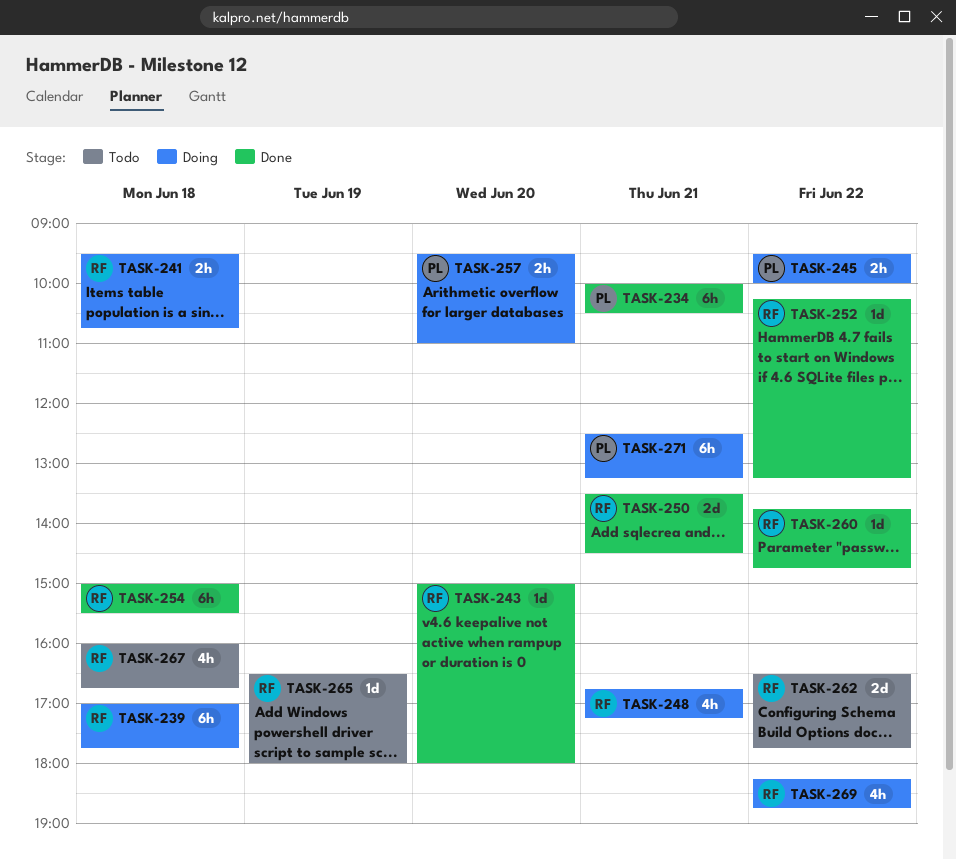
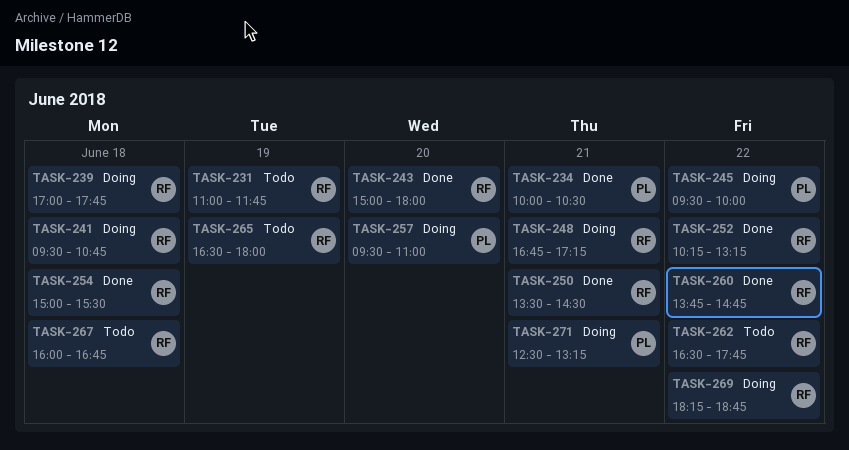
TASK-231: none -> present

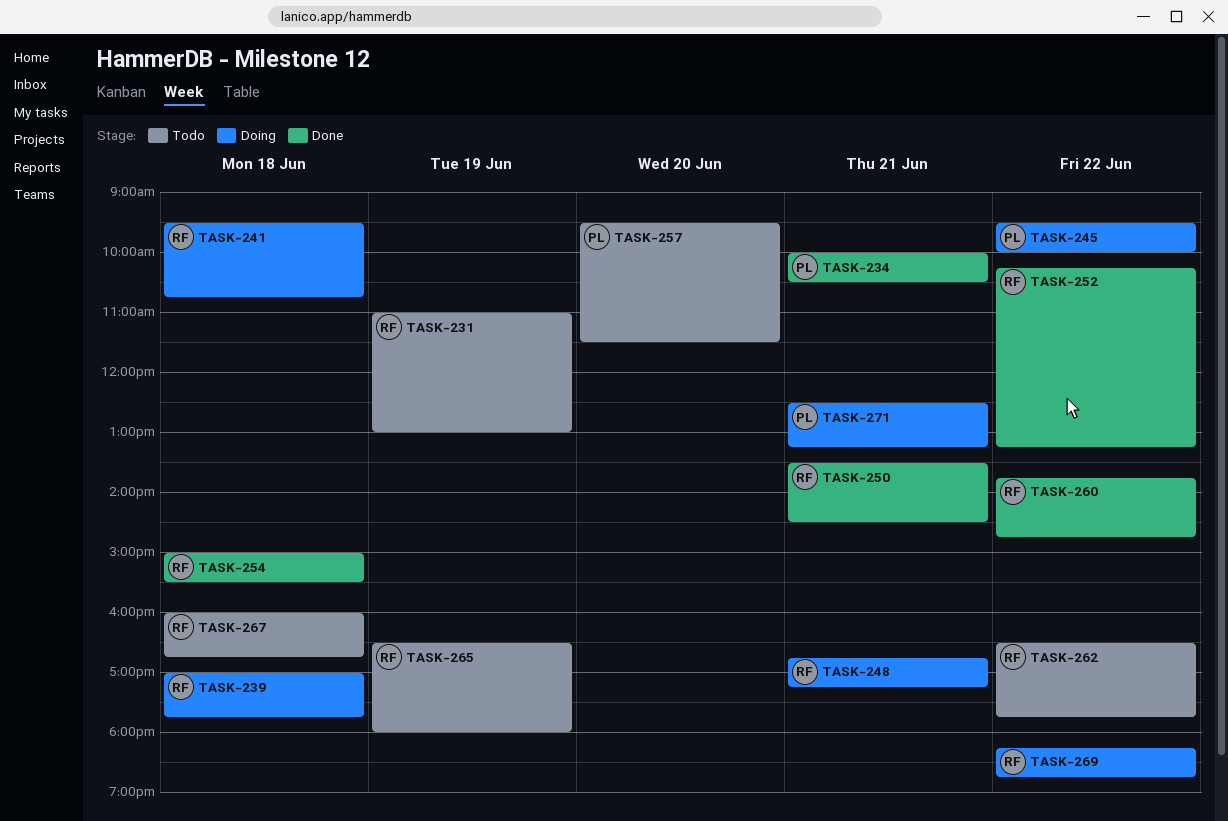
TASK-231, ends: 11:45 -> 13:00
TASK-243: present -> none
TASK-257, status: Doing -> Todo
TASK-257, ends: 11:00 -> 11:30

